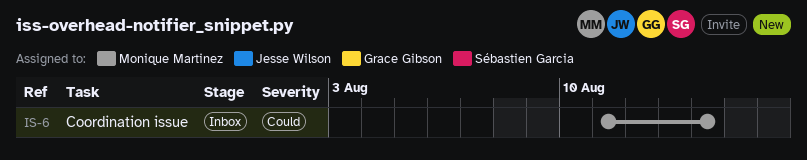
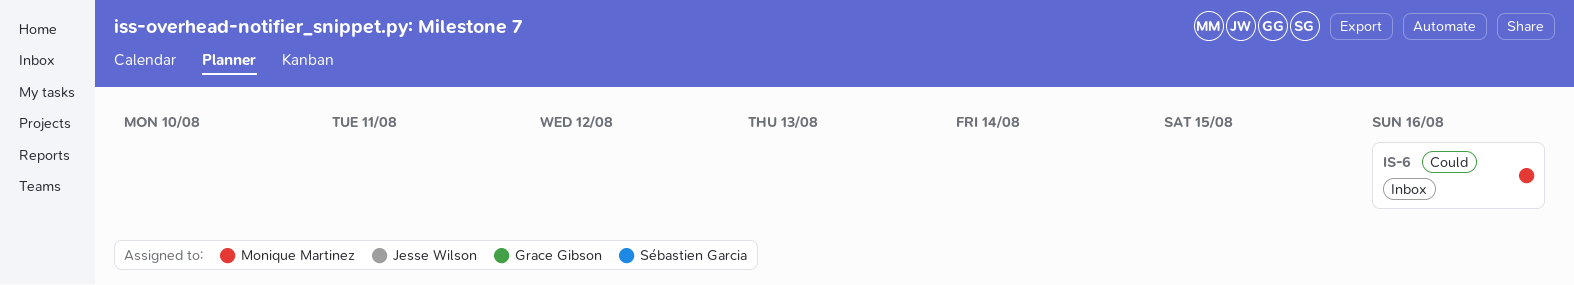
IS-6, due: Aug 14 -> Aug 16

